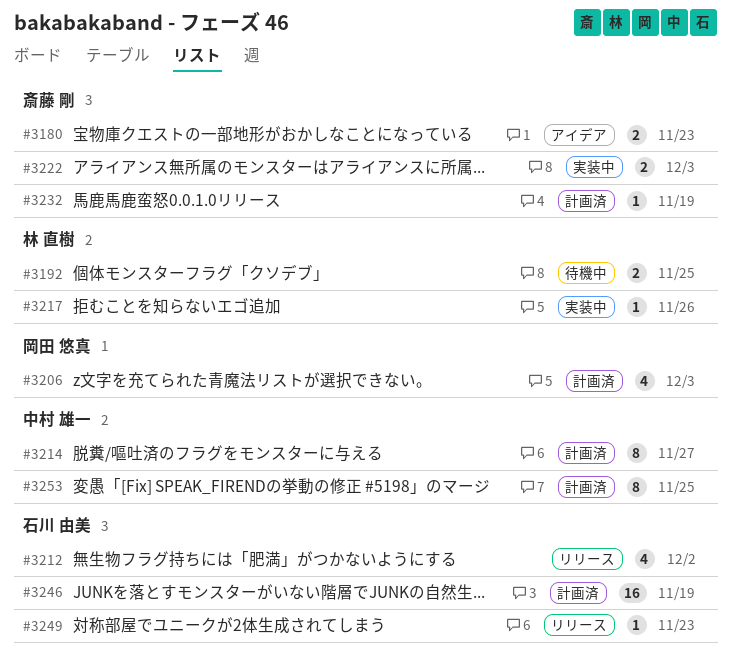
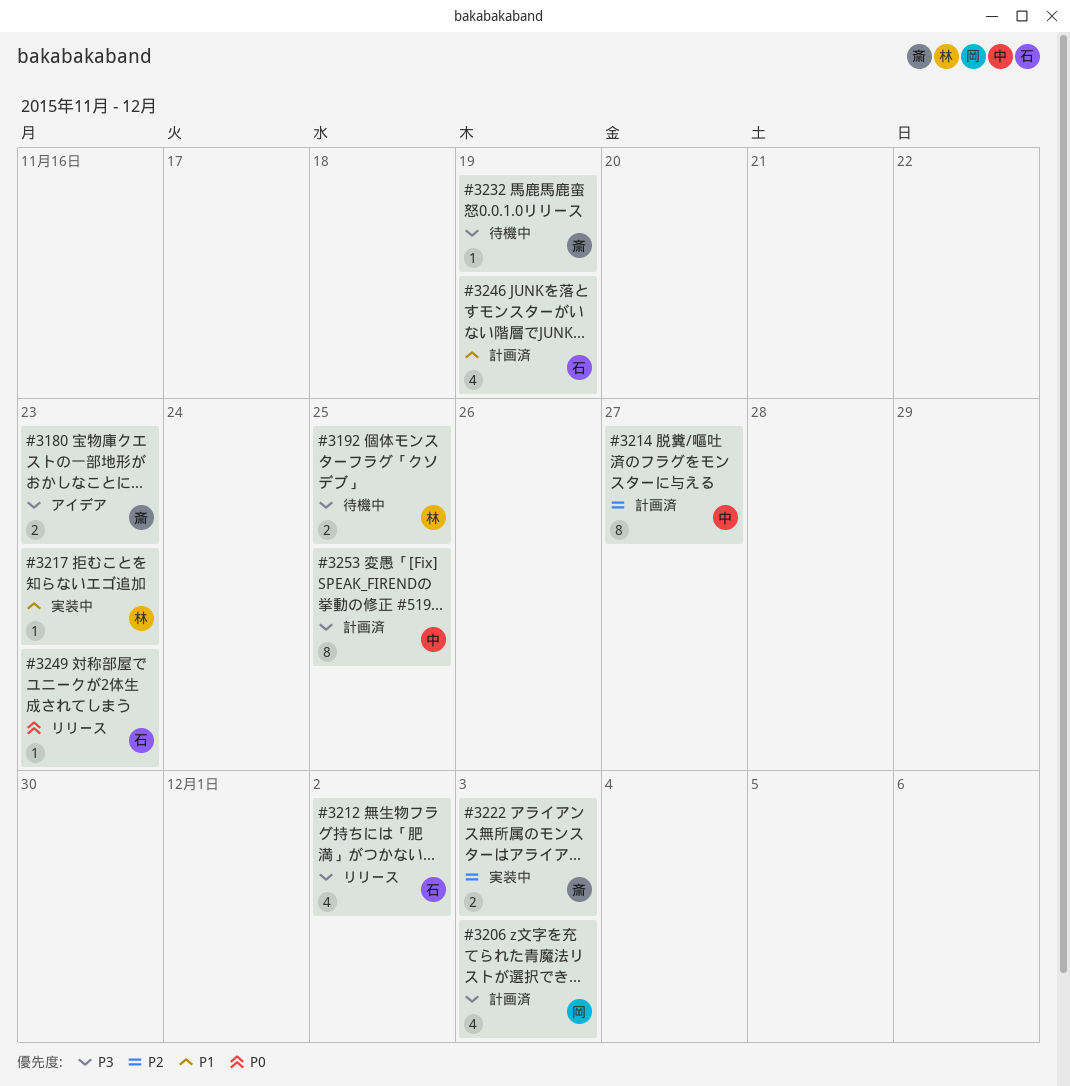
#3217, due: Nov 26 -> Nov 23
#3232, status: 計画済 -> 待機中
#3246, estimate: 16 -> 4

